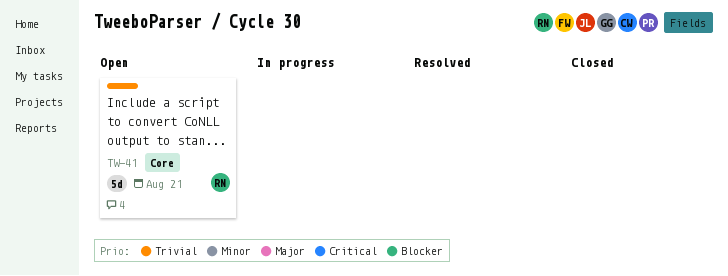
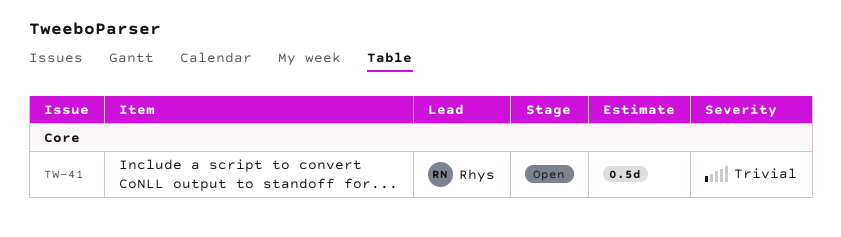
TW-41, estimate: 5d -> 0.5d

